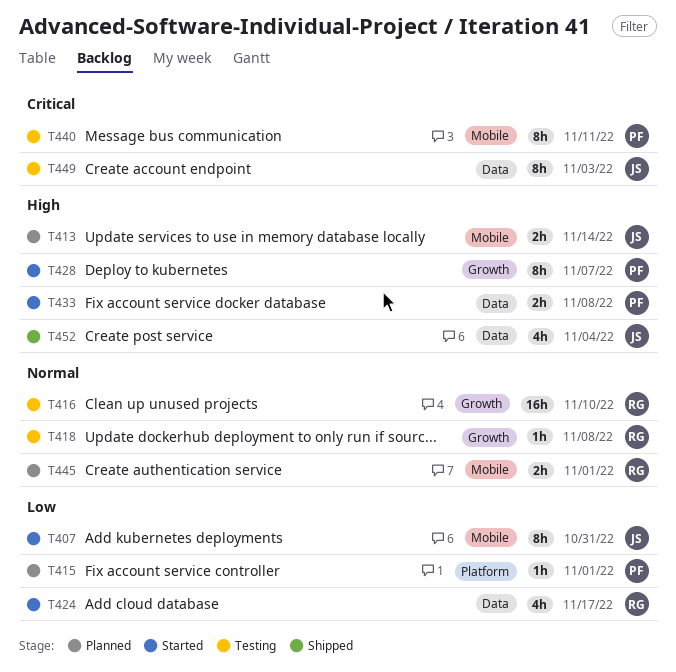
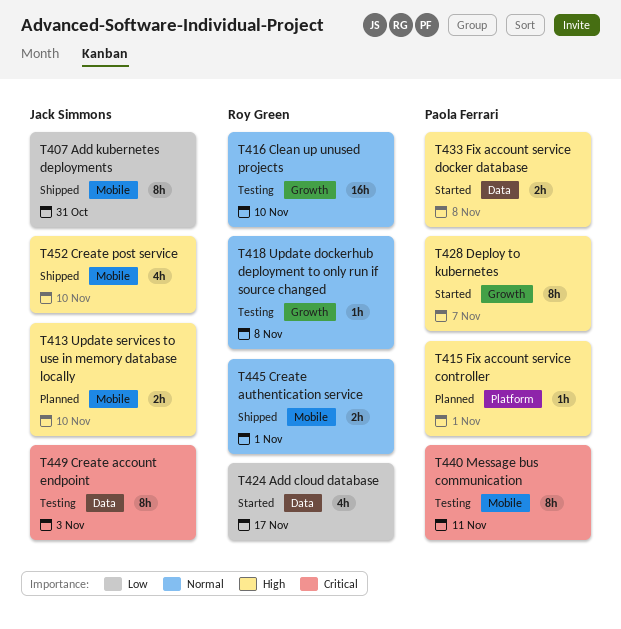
T407, status: Started -> Shipped
T413, due: Nov 14 -> Nov 10
T415, priority: Low -> High
T445, status: Planned -> Shipped
T452, label: Data -> Mobile
T452, due: Nov 4 -> Nov 10

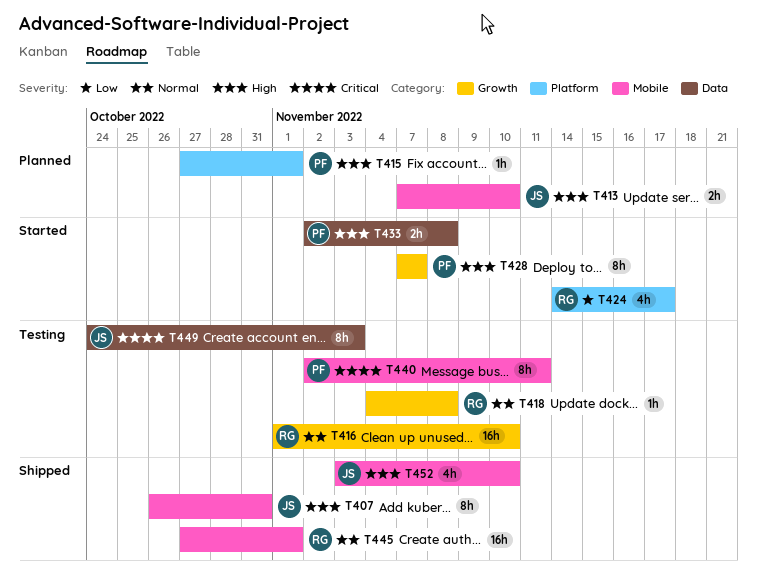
T407, priority: Low -> High
T424, label: Data -> Platform
T445, estimate: 2h -> 16h

